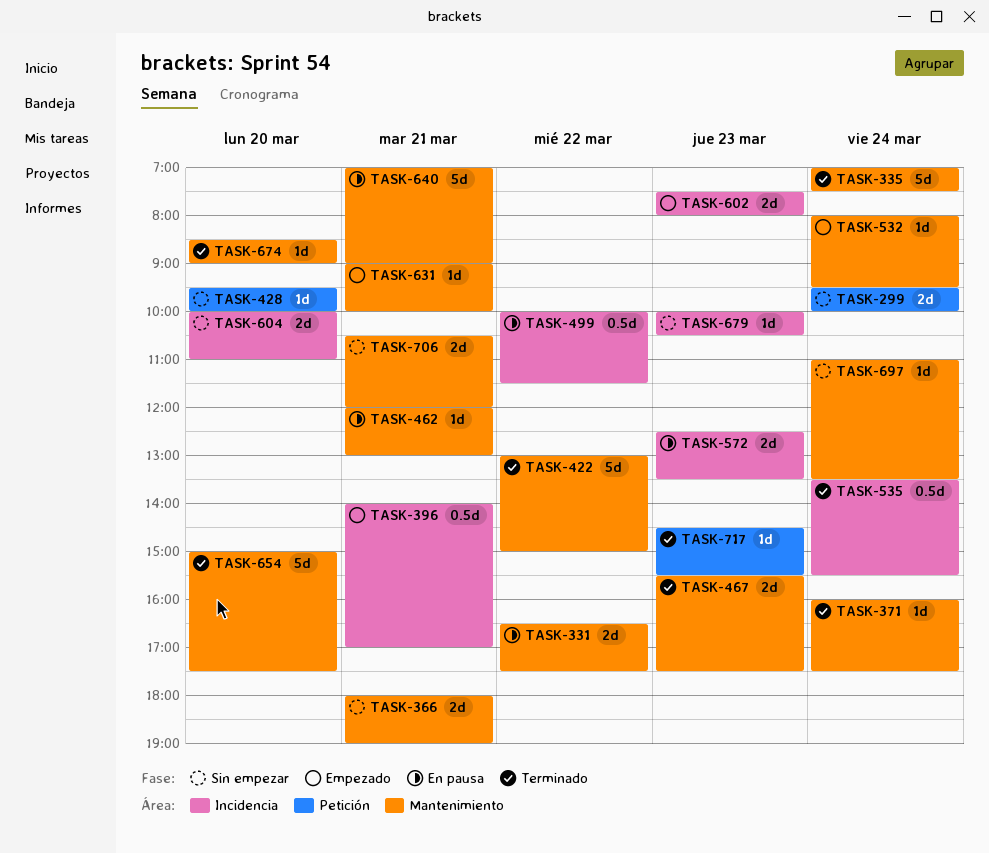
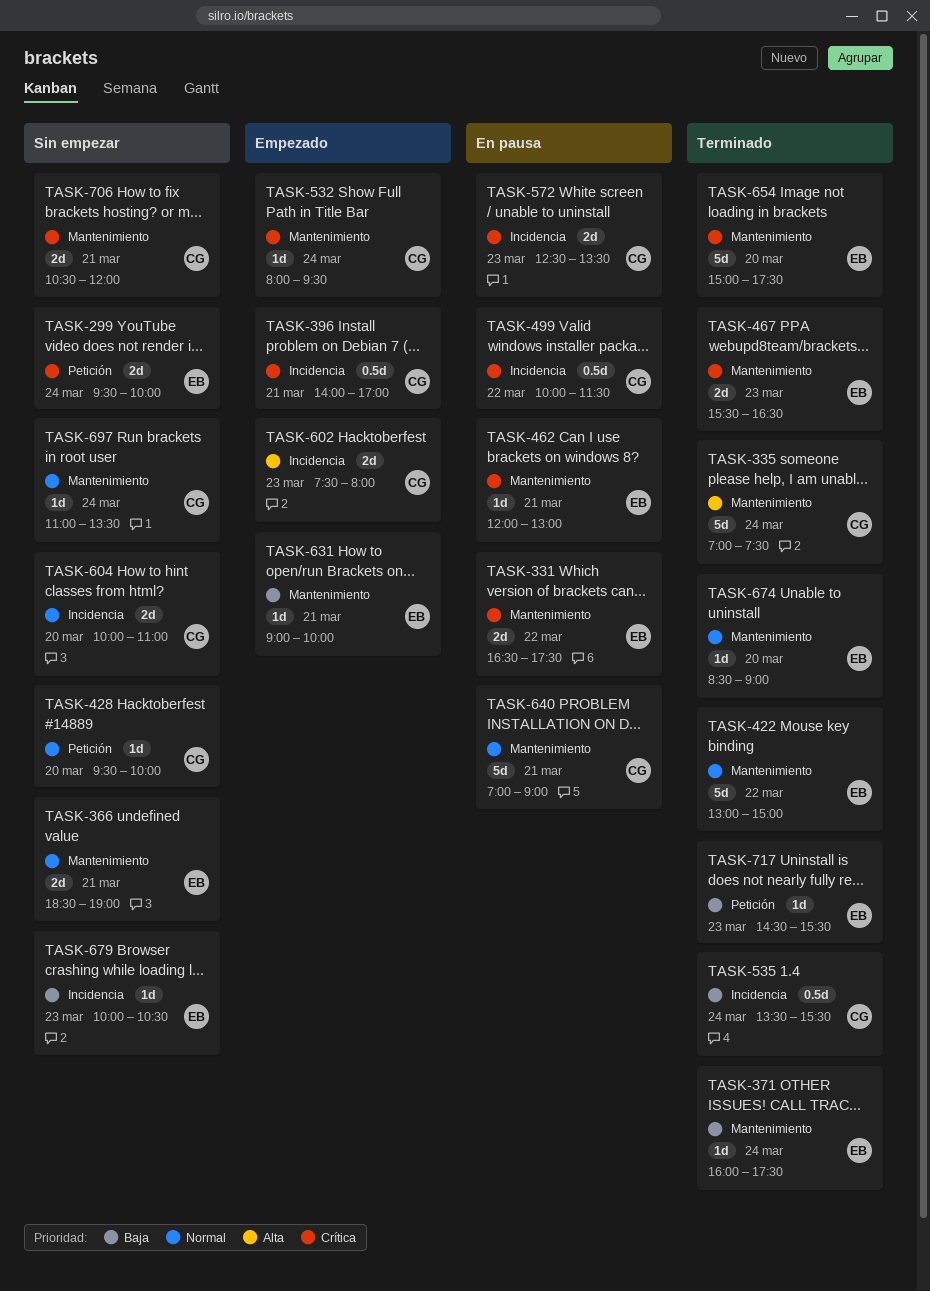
TASK-366, begins: 18:00 -> 18:30
TASK-467, ends: 17:30 -> 16:30

